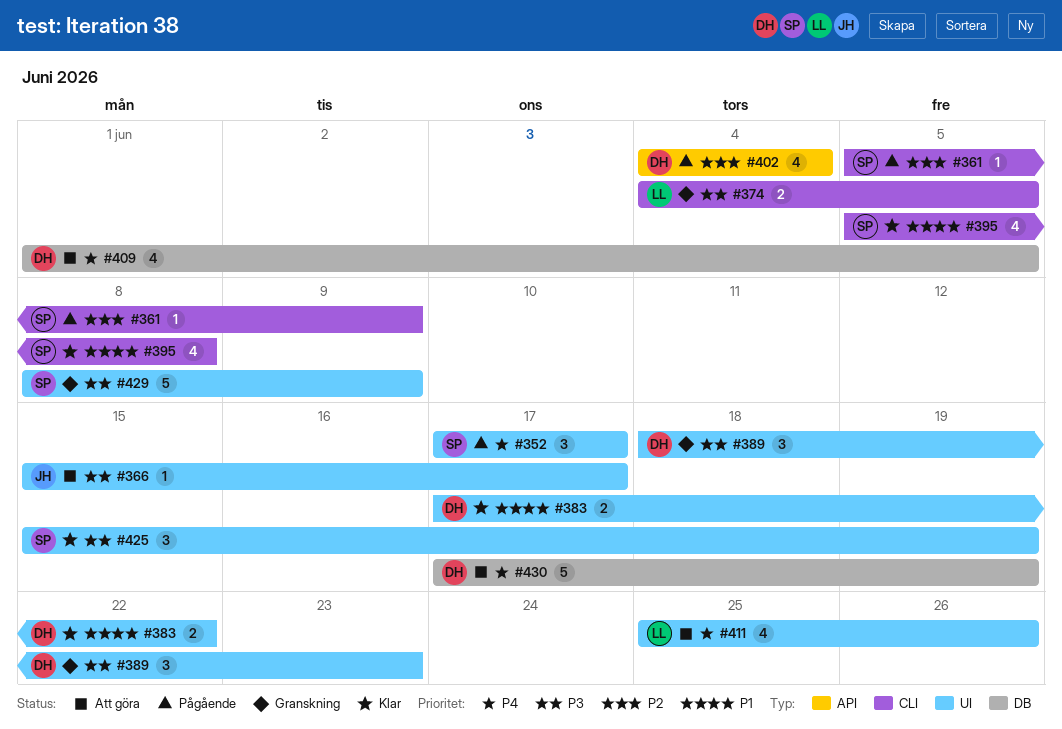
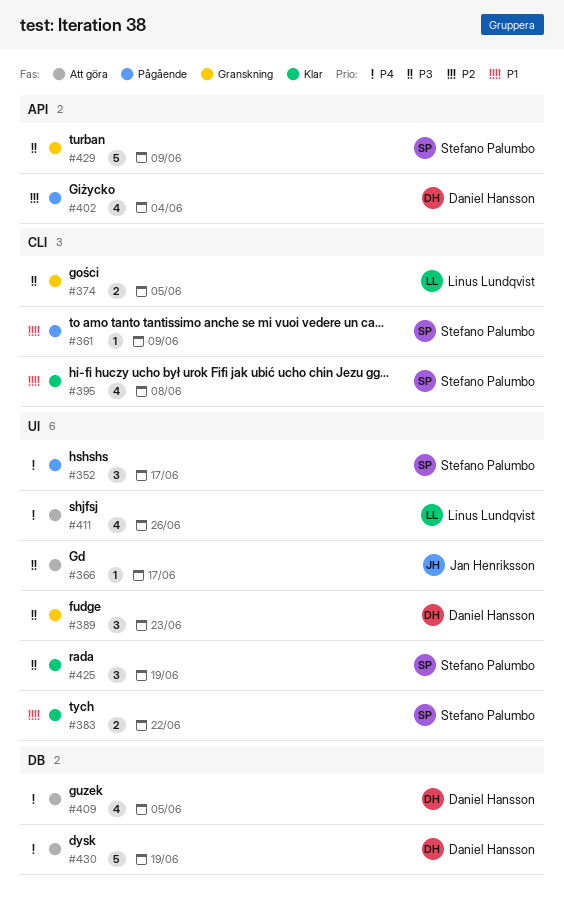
#361, priority: P2 -> P1
#383, owner: Daniel Hansson -> Stefano Palumbo
#429, label: UI -> API

